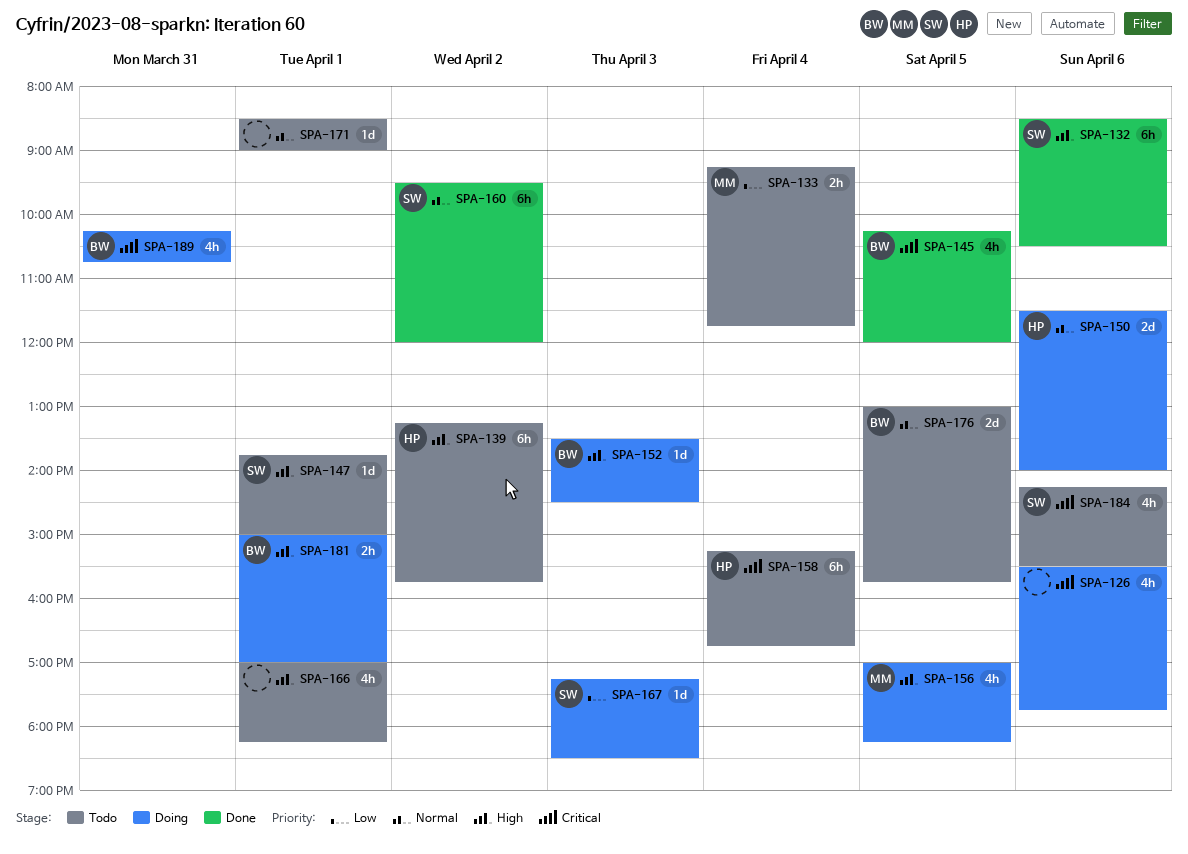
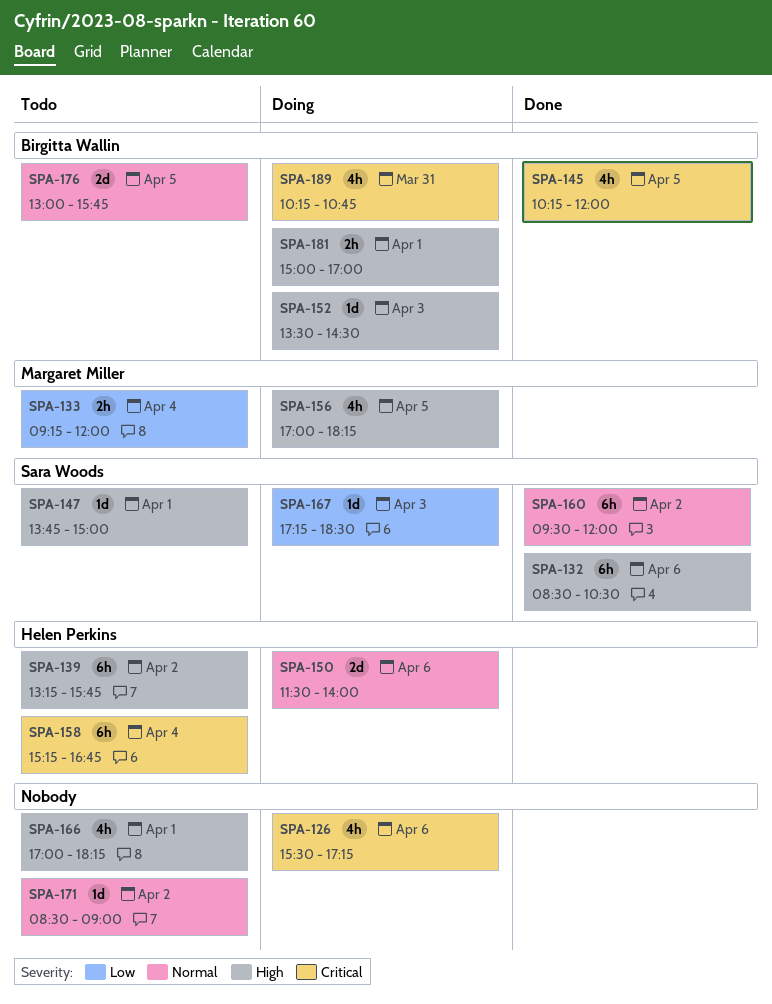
SPA-126, ends: 17:45 -> 17:15
SPA-133, ends: 11:45 -> 12:00
SPA-171, day: Apr 1 -> Apr 2
SPA-184: present -> none

